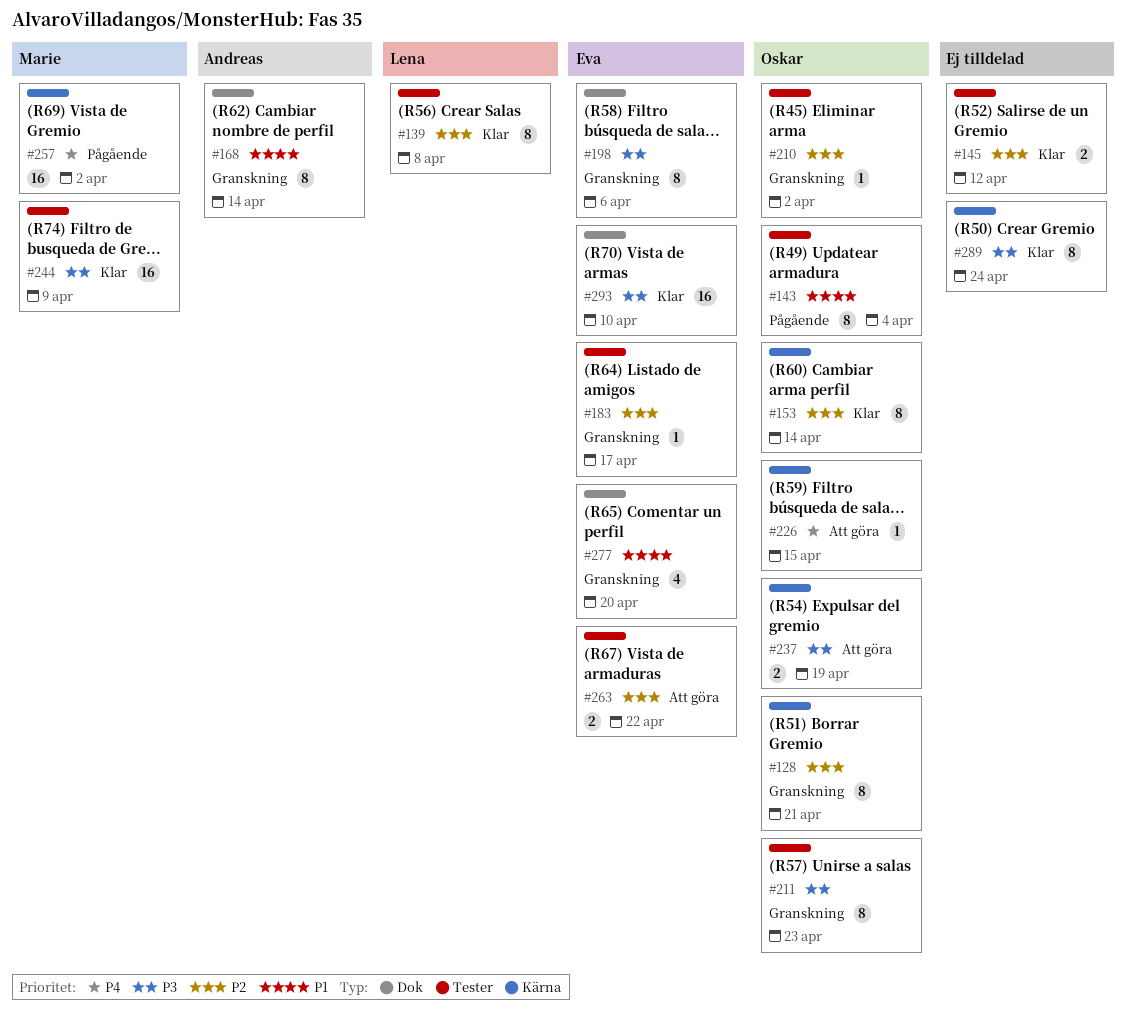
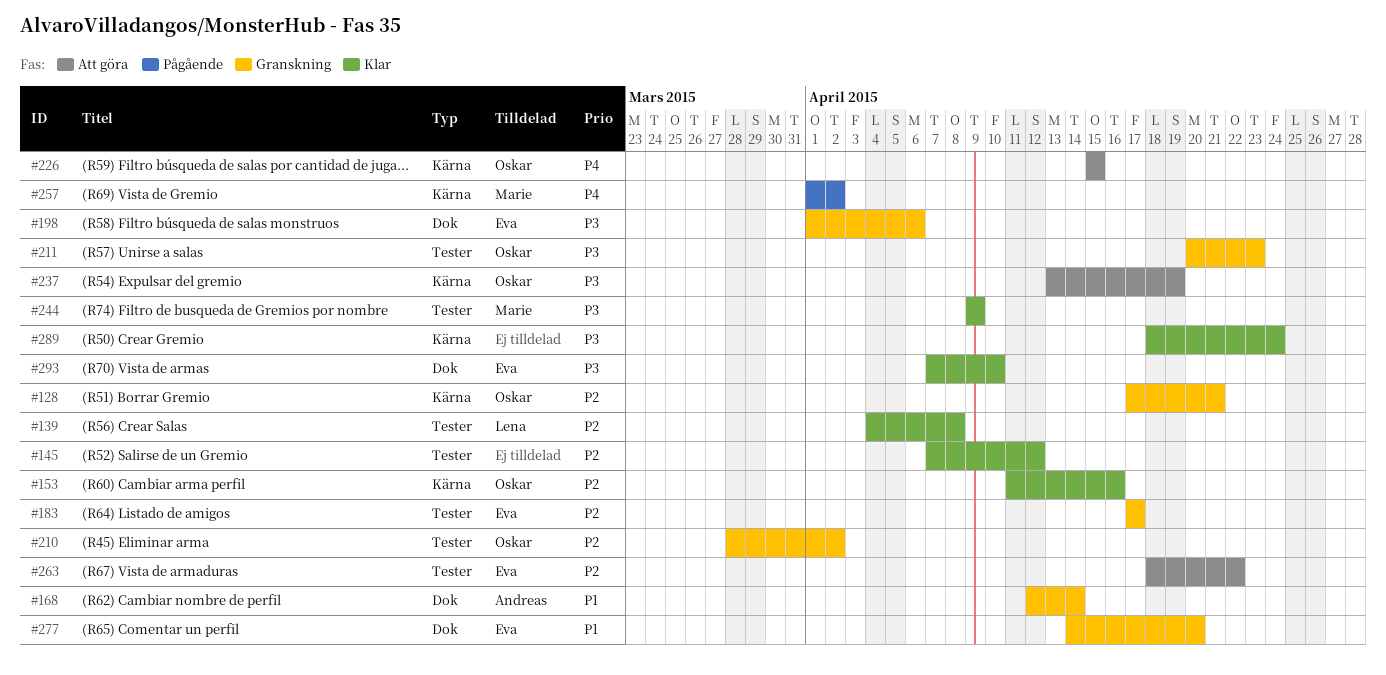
#143: present -> none
#153, due: Apr 14 -> Apr 16

